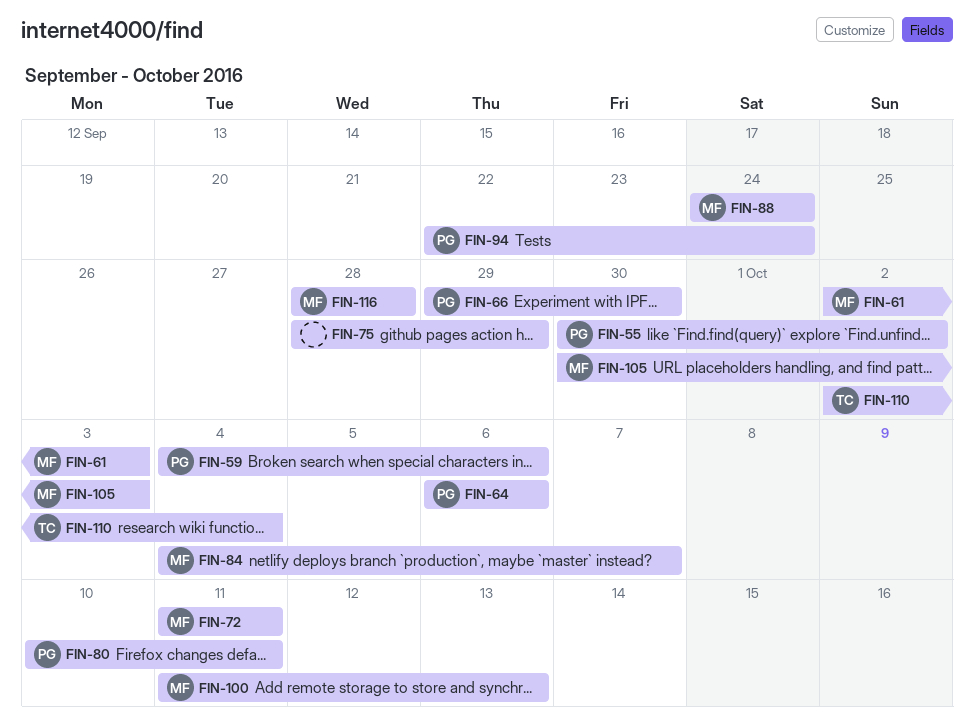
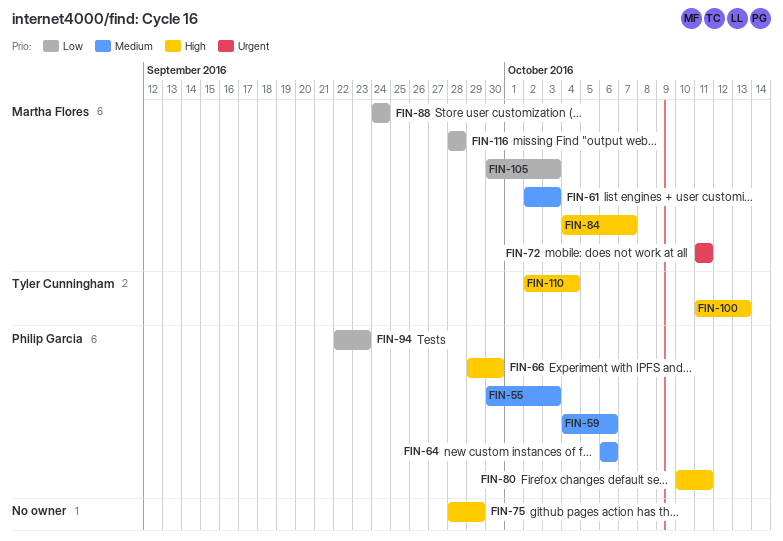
FIN-55, due: Oct 2 -> Oct 3
FIN-94, due: Sep 24 -> Sep 23
FIN-100, owner: Martha Flores -> Tyler Cunningham

